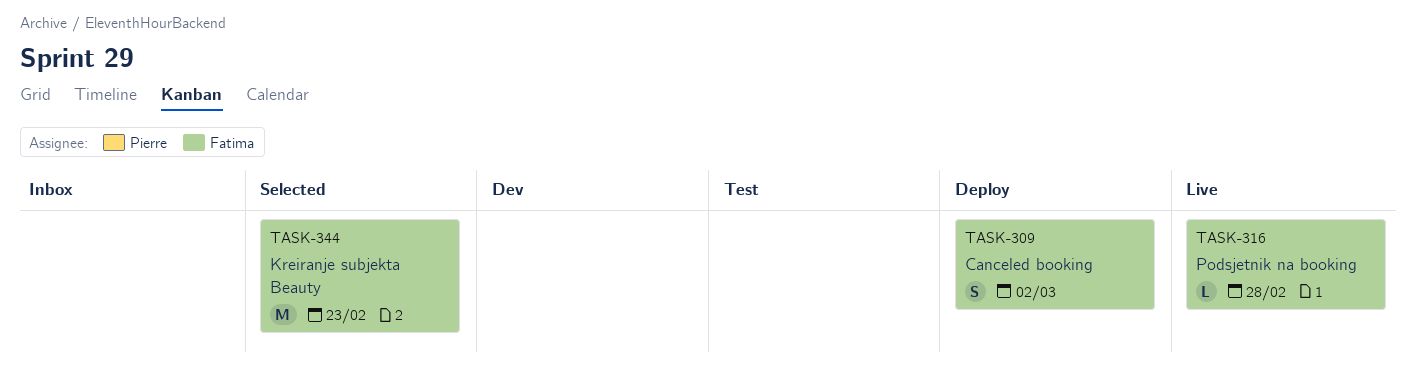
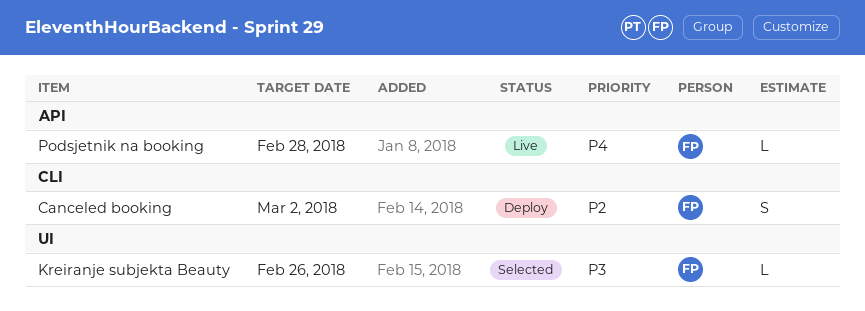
Kreiranje subjekta Beauty, estimate: M -> L
Kreiranje subjekta Beauty, due: Feb 23 -> Feb 26

